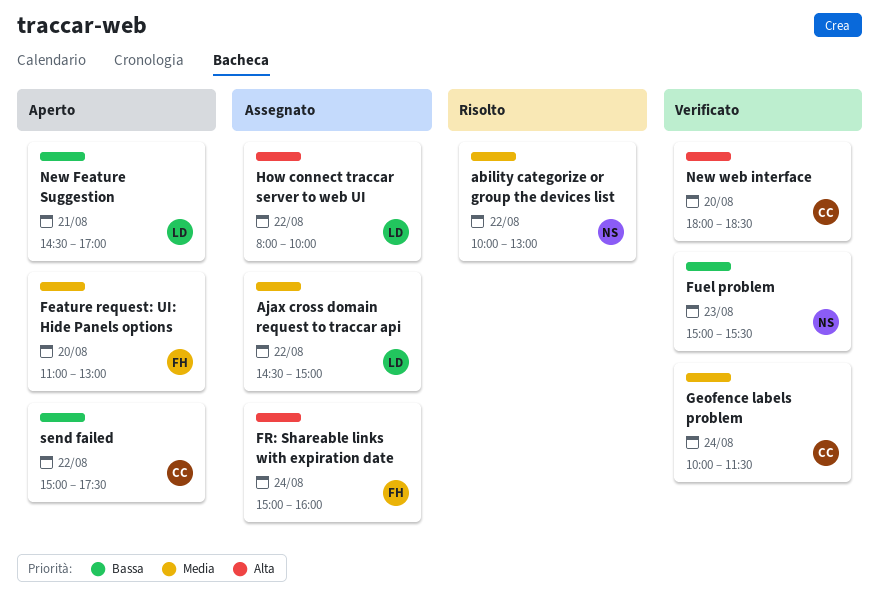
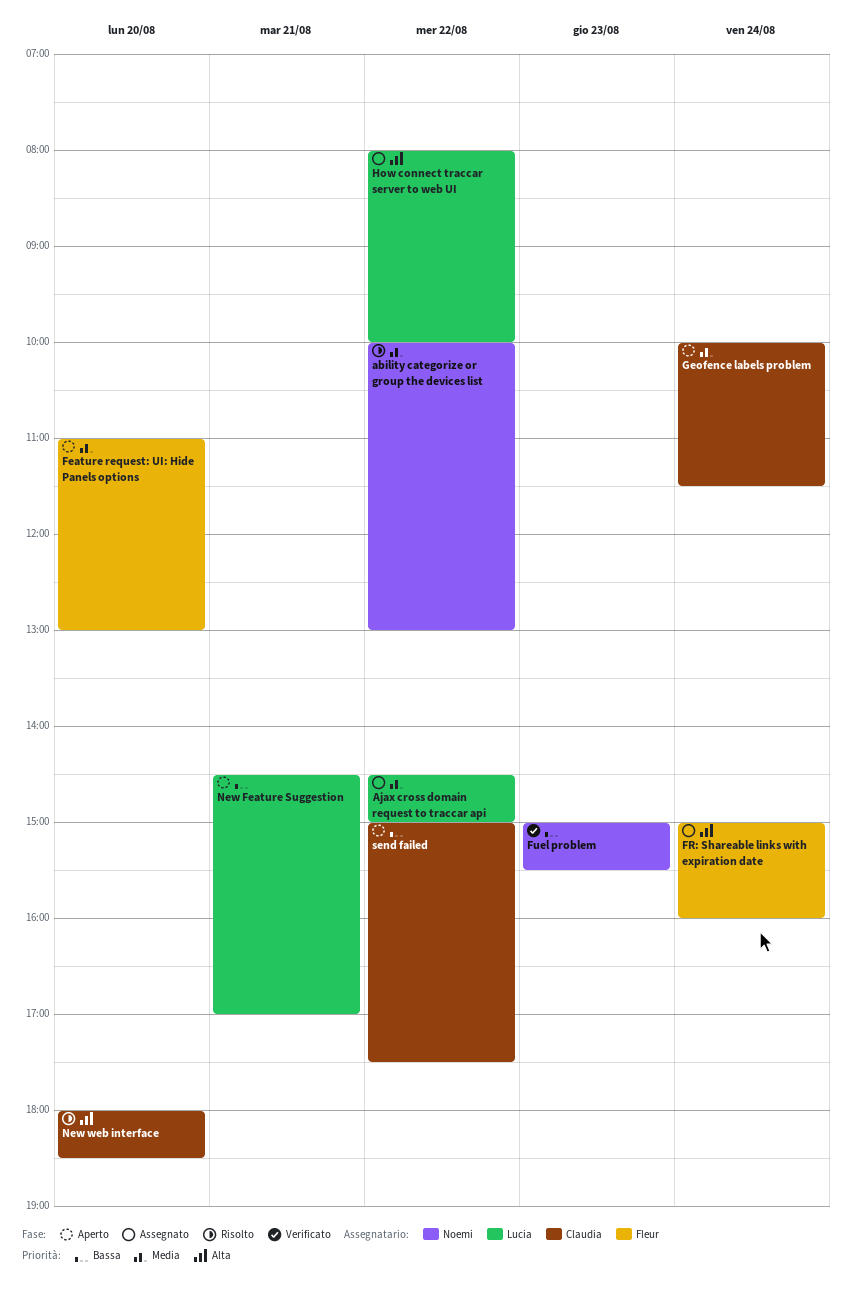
Geofence labels problem, status: Verificato -> Aperto
New web interface, status: Verificato -> Risolto

